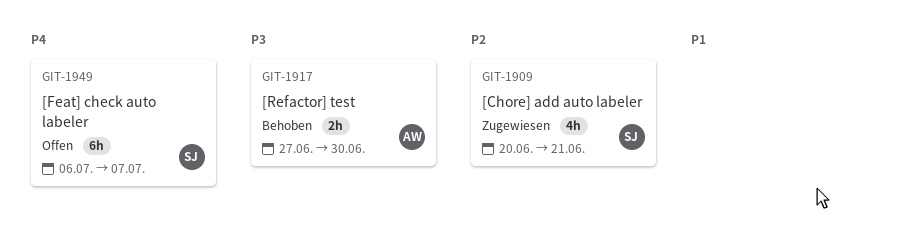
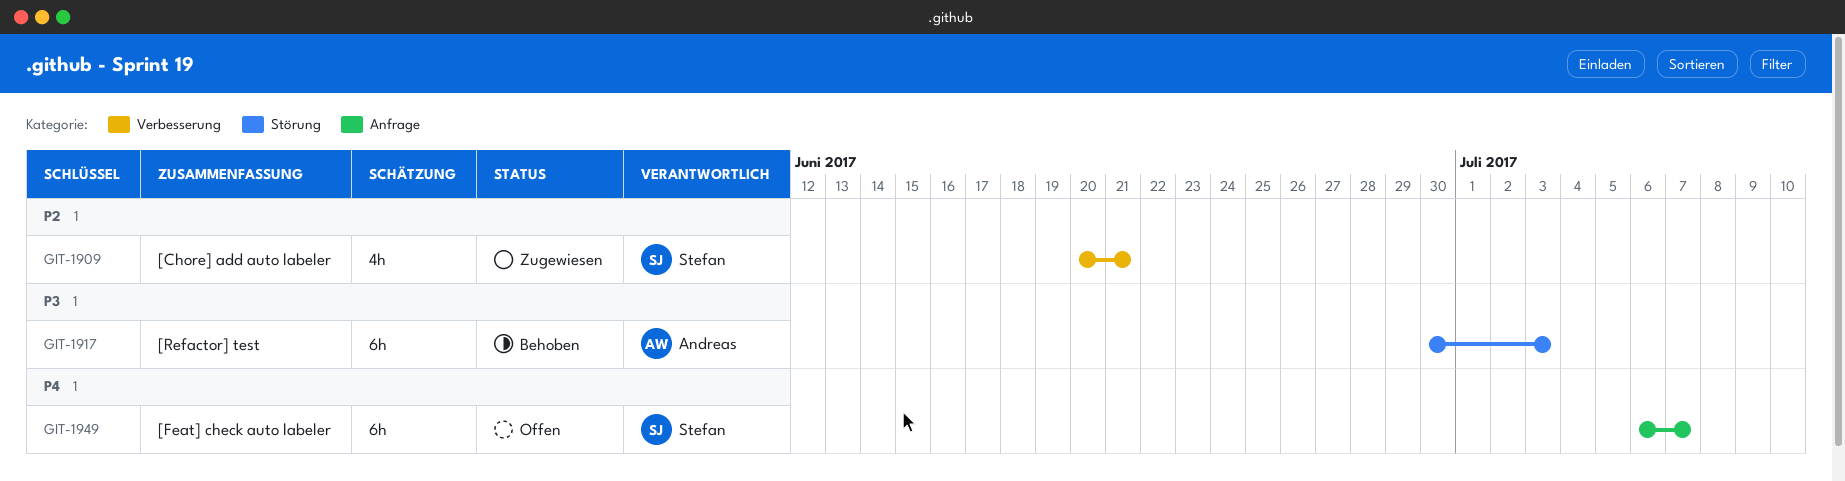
GIT-1917, estimate: 2h -> 6h
GIT-1917, start: Jun 27 -> Jun 30
GIT-1917, due: Jun 30 -> Jul 3

